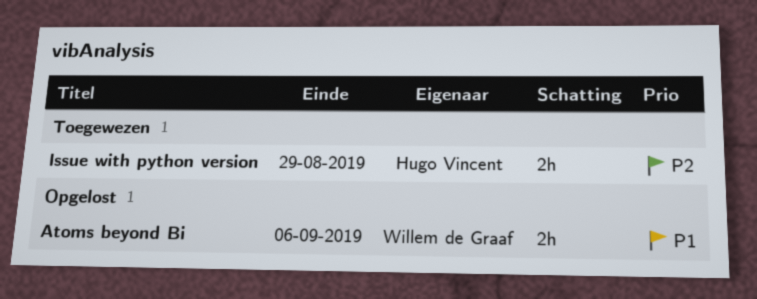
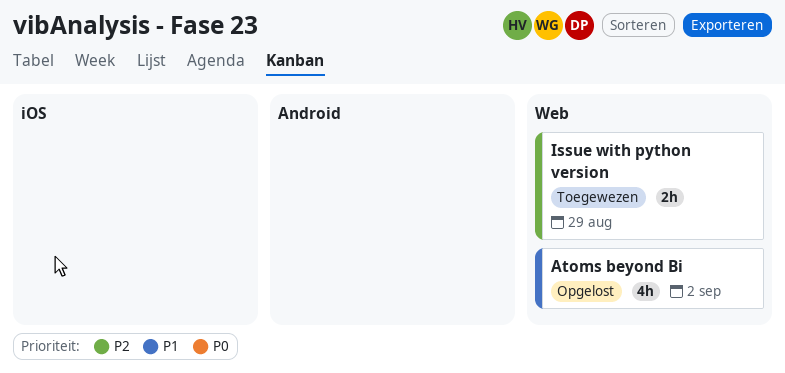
Atoms beyond Bi, estimate: 2h -> 4h
Atoms beyond Bi, due: Sep 6 -> Sep 2

